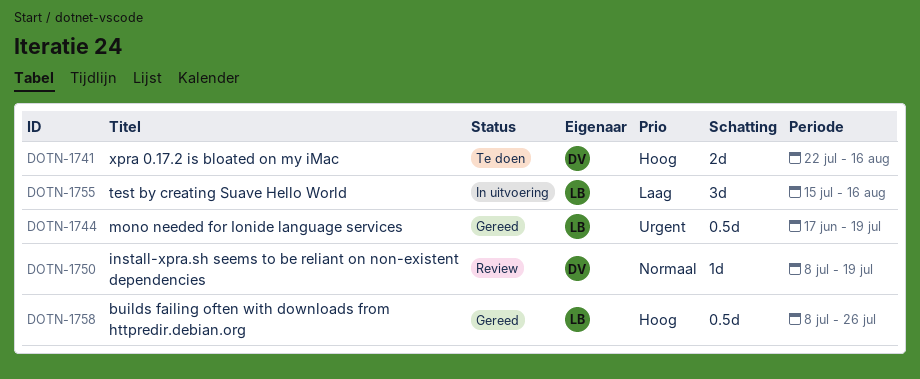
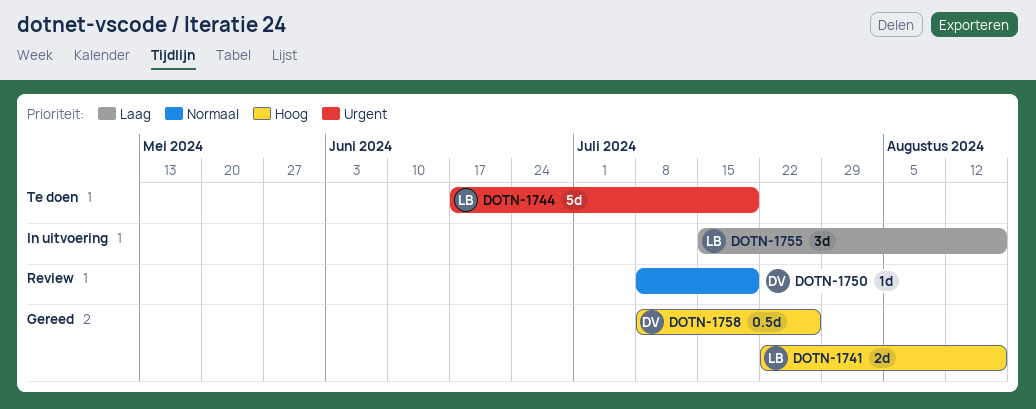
DOTN-1741, status: Te doen -> Gereed
DOTN-1741, owner: DV -> LB
DOTN-1744, status: Gereed -> Te doen
DOTN-1744, estimate: 0.5d -> 5d
DOTN-1758, owner: LB -> DV

